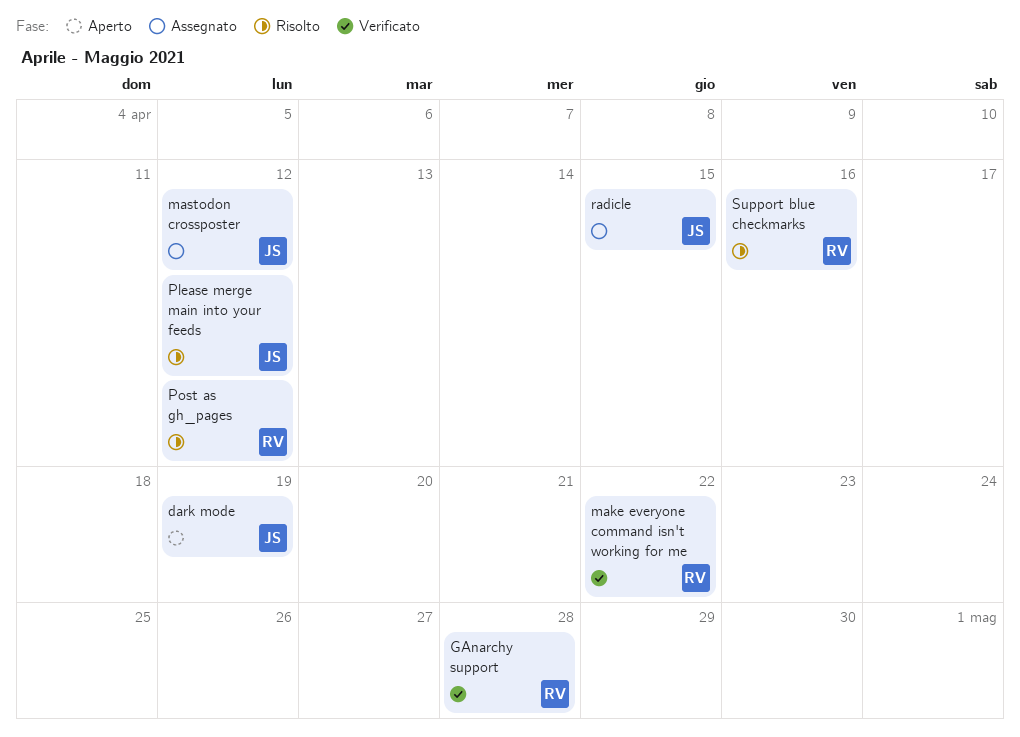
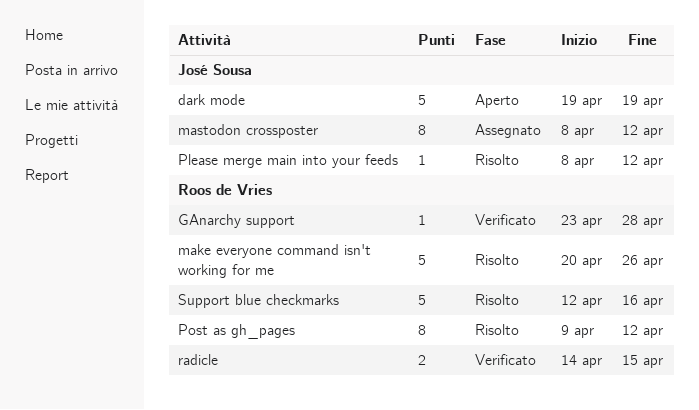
make everyone command isn't working for me, status: Verificato -> Risolto
make everyone command isn't working for me, due: Apr 22 -> Apr 26
radicle, status: Assegnato -> Verificato
radicle, owner: José Sousa -> Roos de Vries

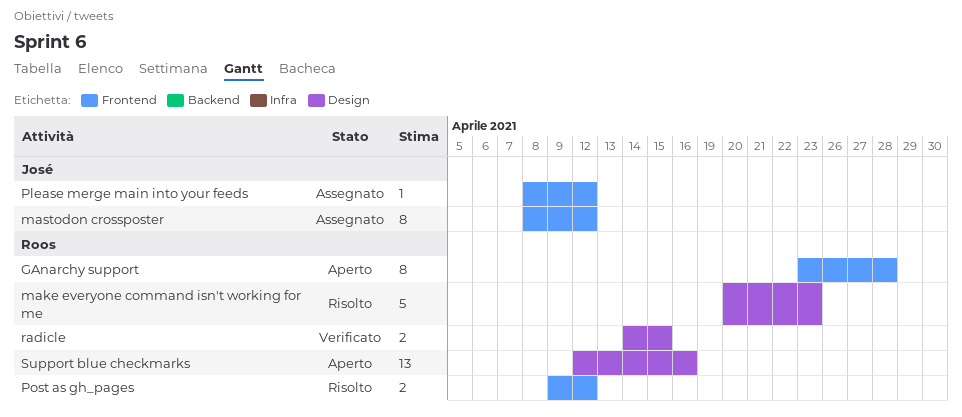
dark mode: present -> none
GAnarchy support, status: Verificato -> Aperto
GAnarchy support, estimate: 1 -> 8
make everyone command isn't working for me, due: Apr 26 -> Apr 23
Please merge main into your feeds, status: Risolto -> Assegnato
Post as gh_pages, estimate: 8 -> 2
Support blue checkmarks, status: Risolto -> Aperto
Support blue checkmarks, estimate: 5 -> 13

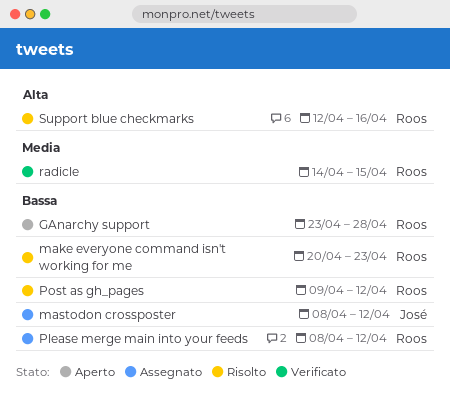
Please merge main into your feeds, owner: José -> Roos
Support blue checkmarks, status: Aperto -> Risolto

